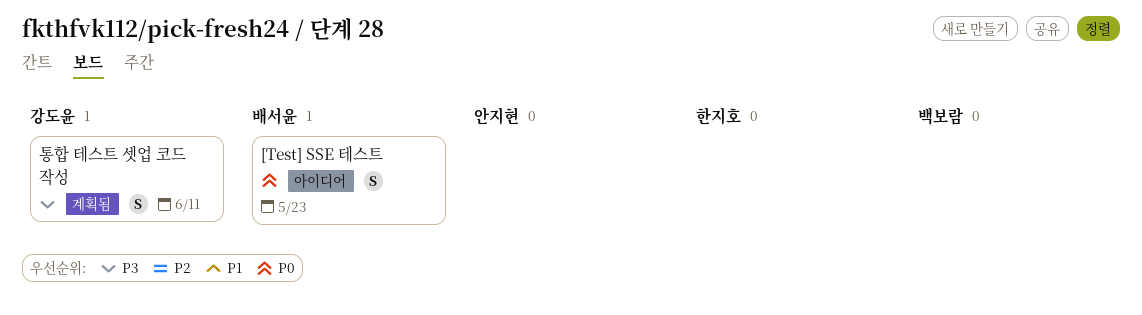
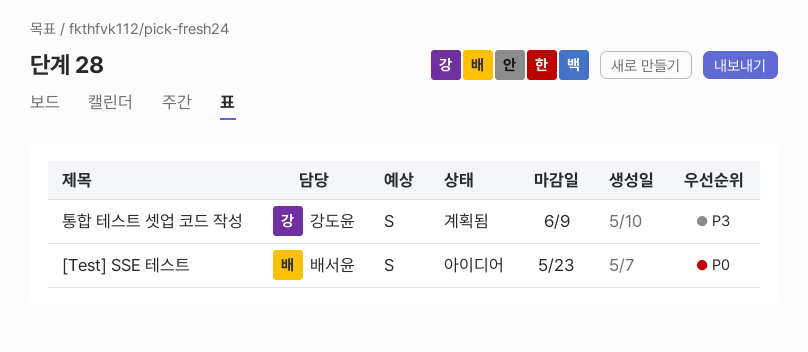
통합 테스트 셋업 코드 작성, due: Jun 11 -> Jun 9

